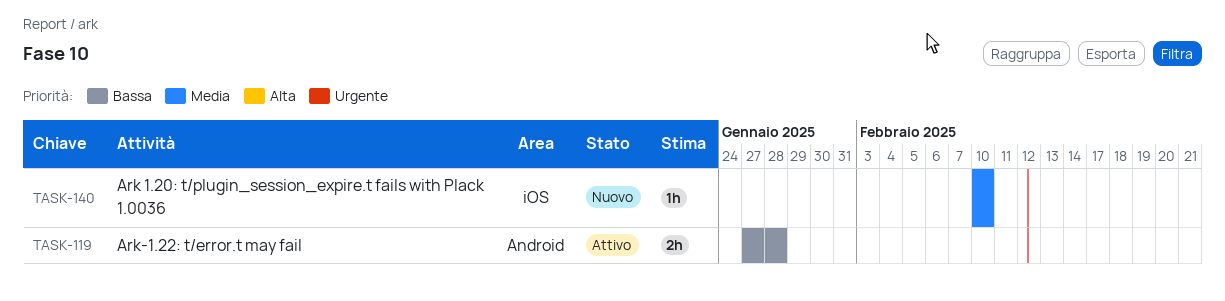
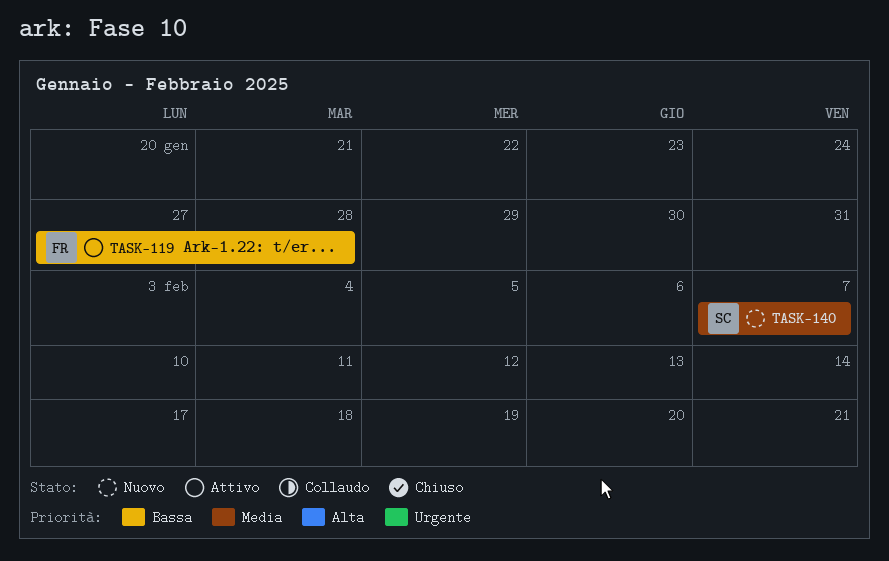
TASK-140, start: Feb 10 -> Feb 7
TASK-140, due: Feb 10 -> Feb 7

